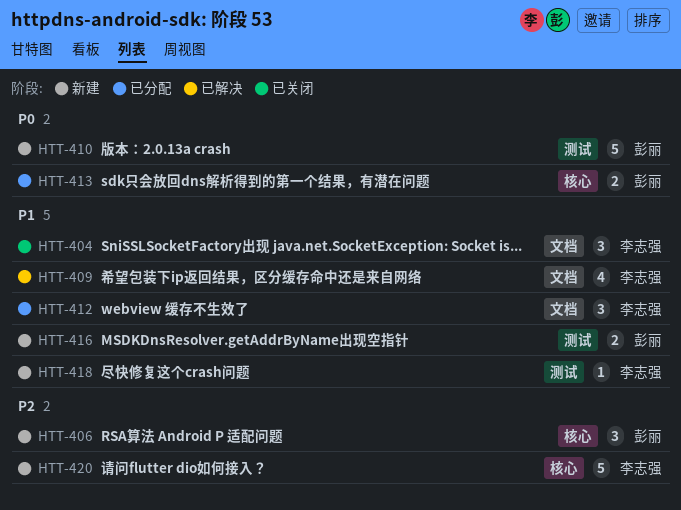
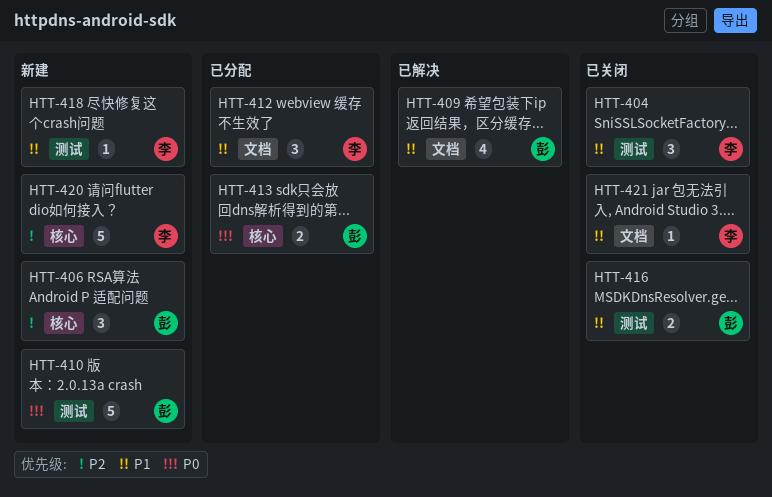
HTT-404, label: 文档 -> 测试
HTT-409, owner: 李志强 -> 彭丽
HTT-416, status: 新建 -> 已关闭
HTT-421: none -> present

